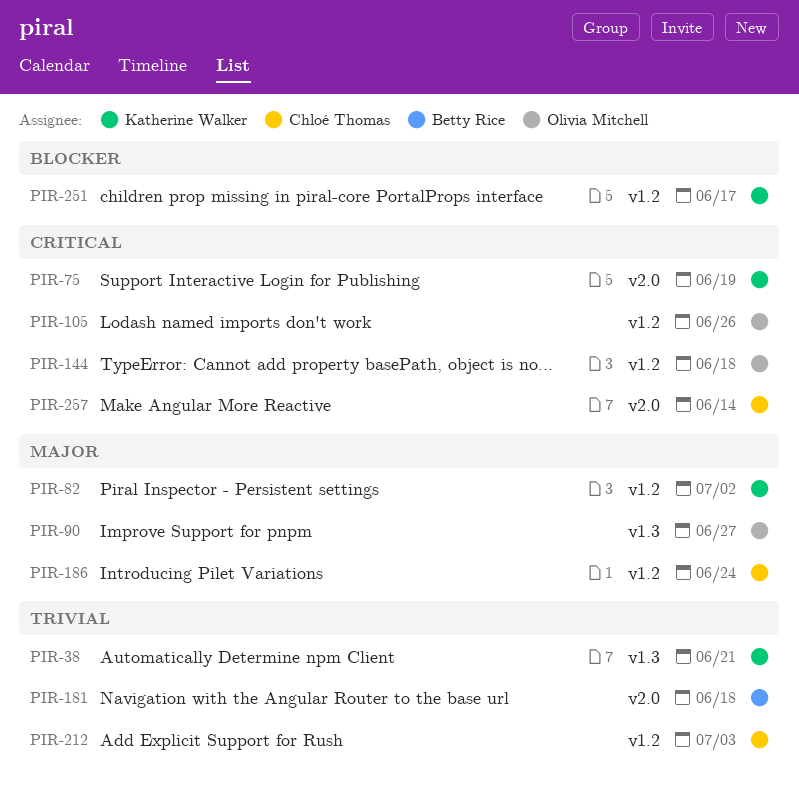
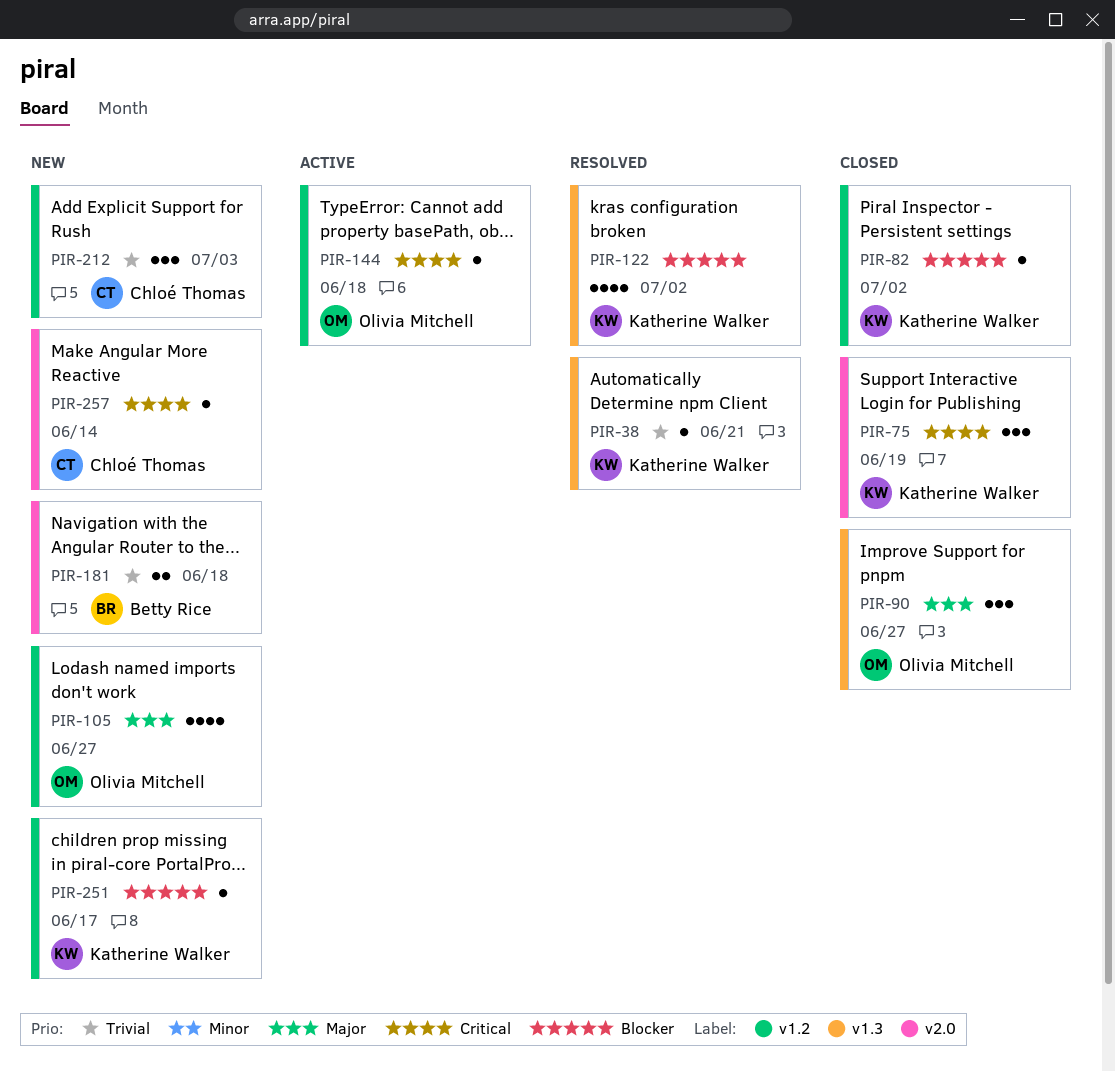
PIR-82, priority: Major -> Blocker
PIR-105, priority: Critical -> Major
PIR-105, due: Jun 26 -> Jun 27
PIR-122: none -> present
PIR-186: present -> none

